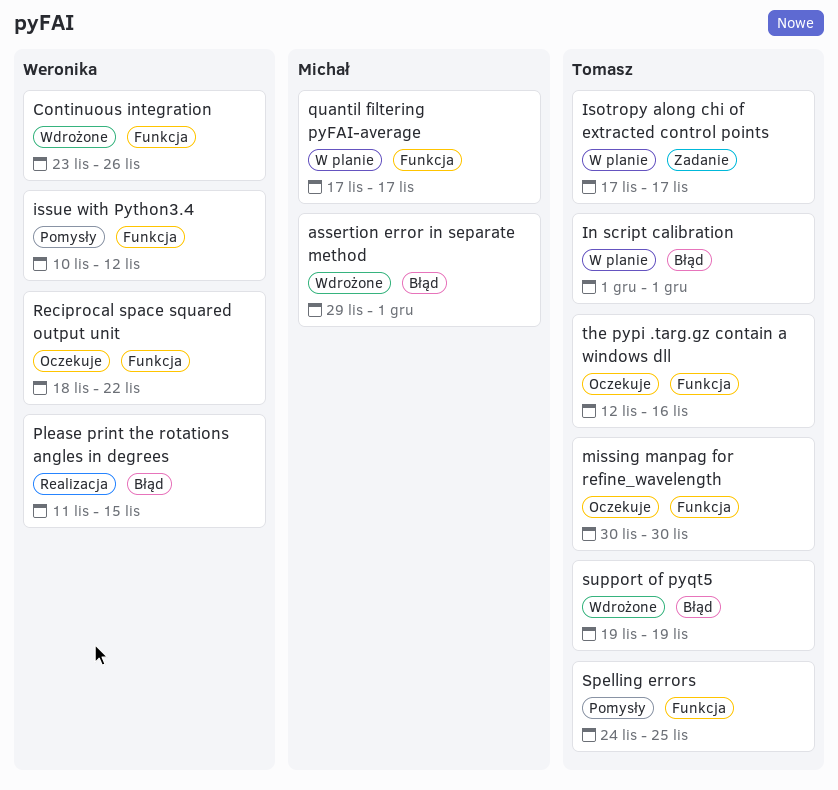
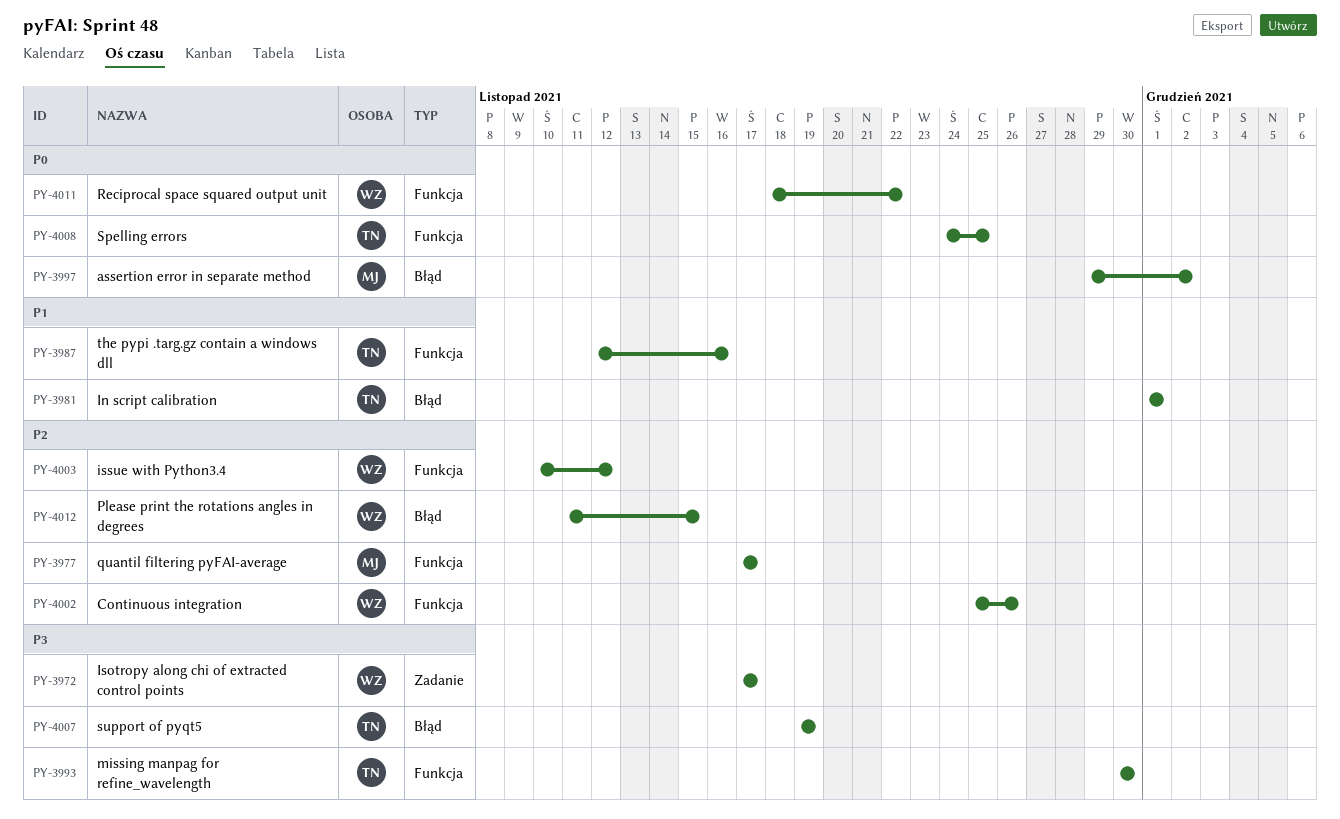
assertion error in separate method, due: Dec 1 -> Dec 2
Continuous integration, start: Nov 23 -> Nov 25
Isotropy along chi of extracted control points, owner: Tomasz -> Weronika

